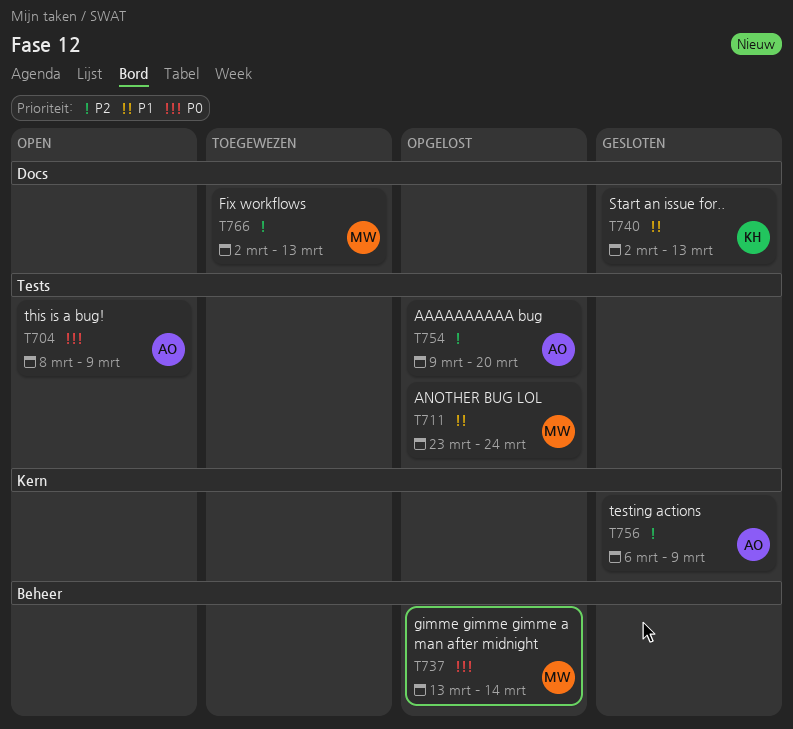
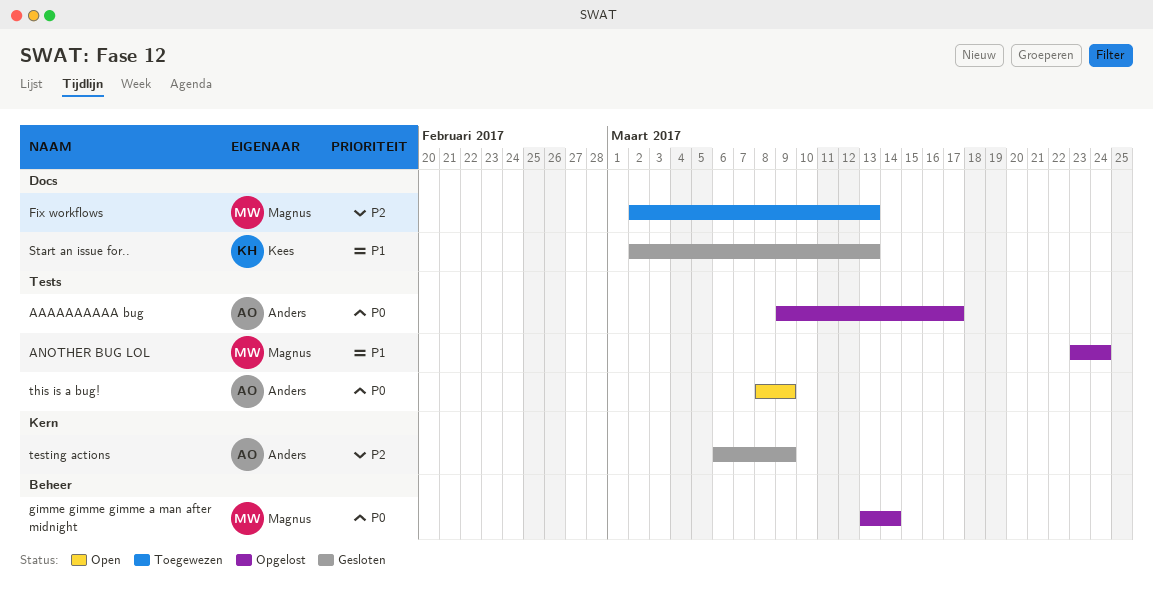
AAAAAAAAAA bug, priority: P2 -> P0
AAAAAAAAAA bug, due: Mar 20 -> Mar 17

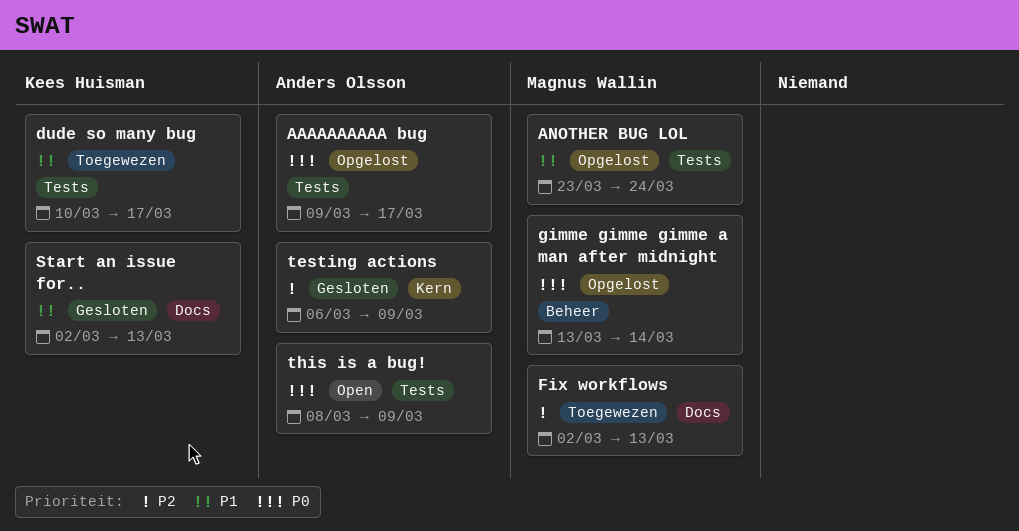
dude so many bug: none -> present

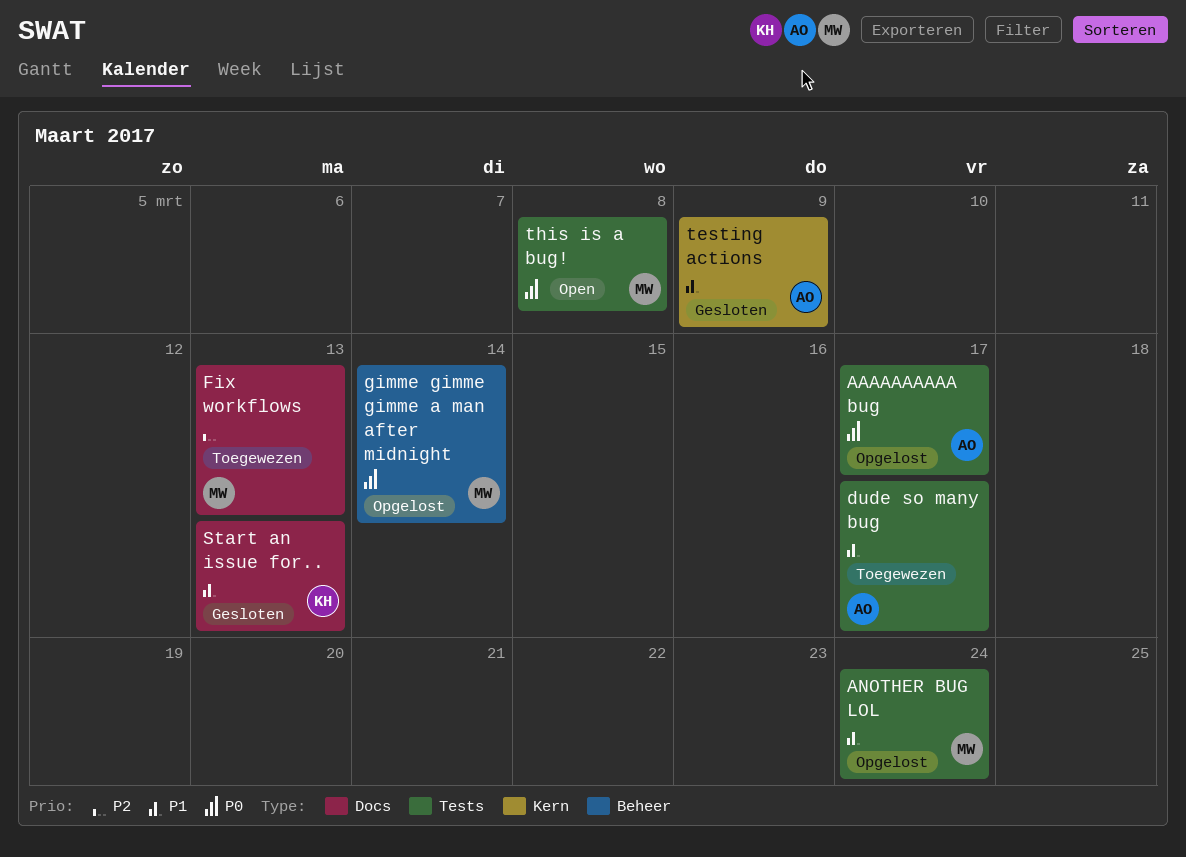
dude so many bug, owner: Kees Huisman -> Anders Olsson
testing actions, priority: P2 -> P1
this is a bug!, owner: Anders Olsson -> Magnus Wallin
this is a bug!, due: Mar 9 -> Mar 8

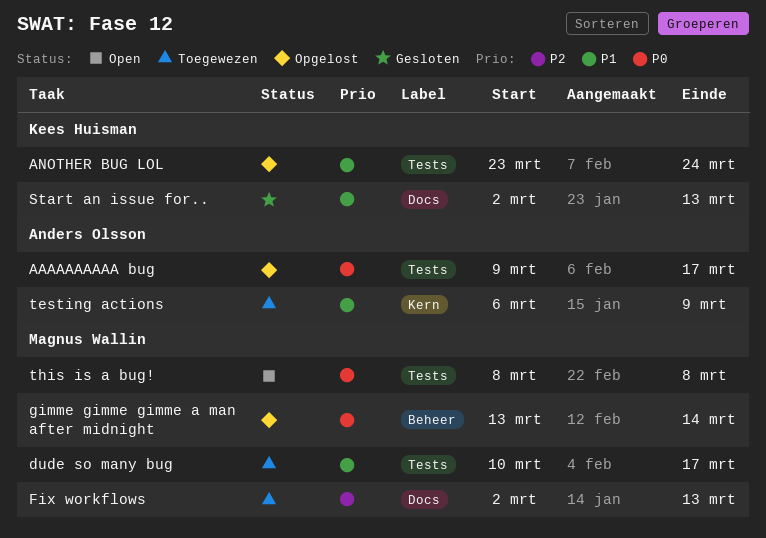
ANOTHER BUG LOL, owner: Magnus Wallin -> Kees Huisman
dude so many bug, owner: Anders Olsson -> Magnus Wallin
testing actions, status: Gesloten -> Toegewezen

